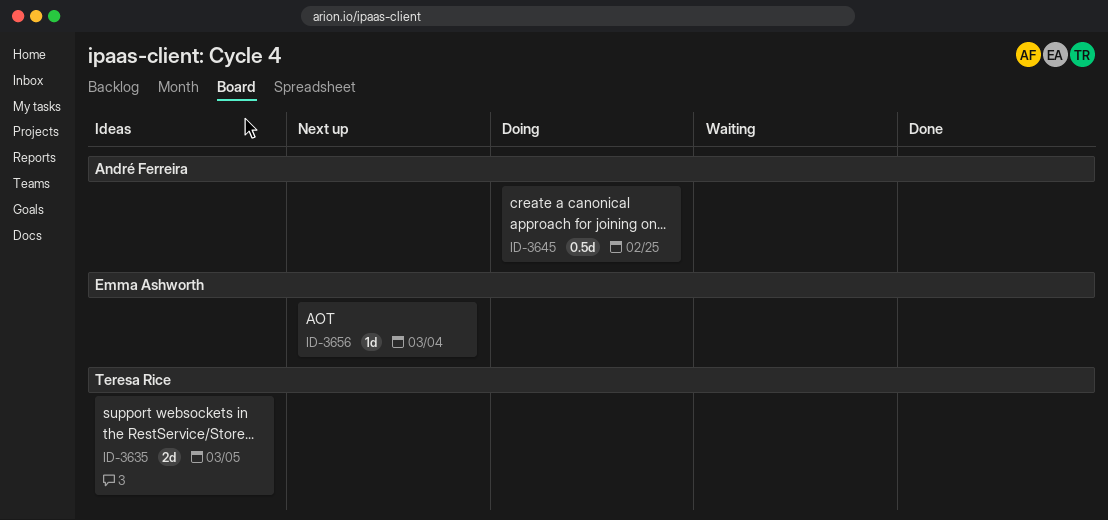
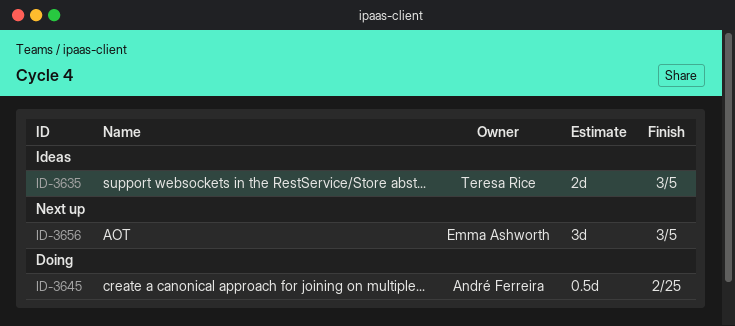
ID-3656, estimate: 1d -> 3d
ID-3656, due: Mar 4 -> Mar 5

